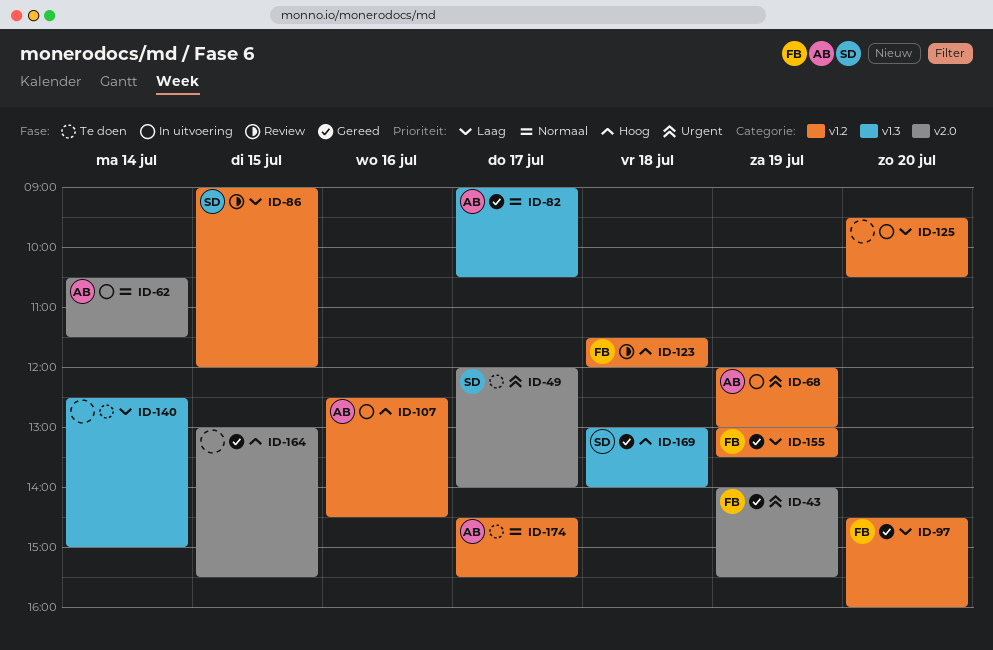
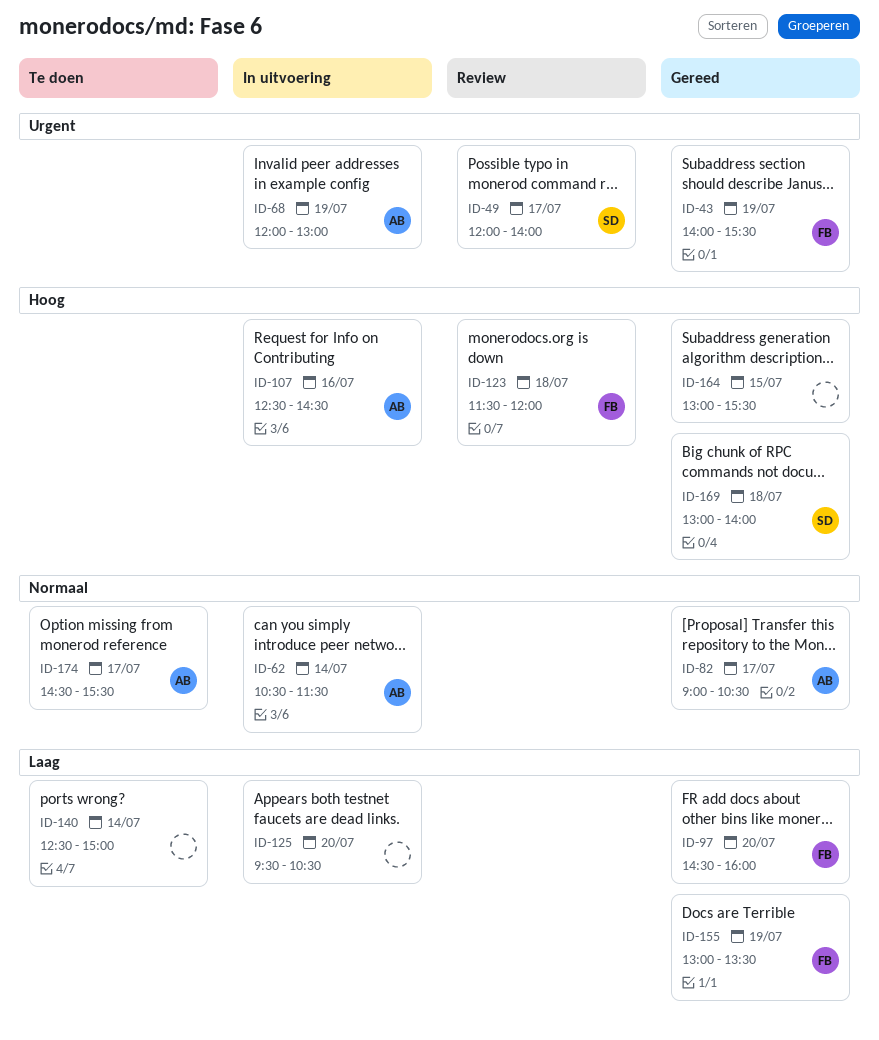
ID-49, status: Te doen -> Review
ID-86: present -> none

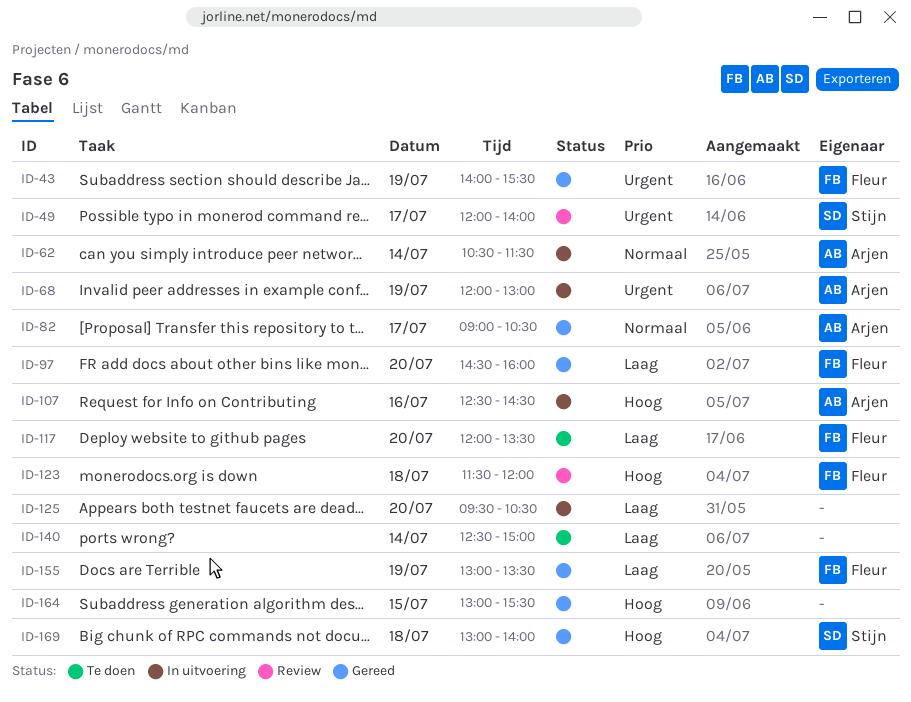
ID-117: none -> present
ID-174: present -> none

